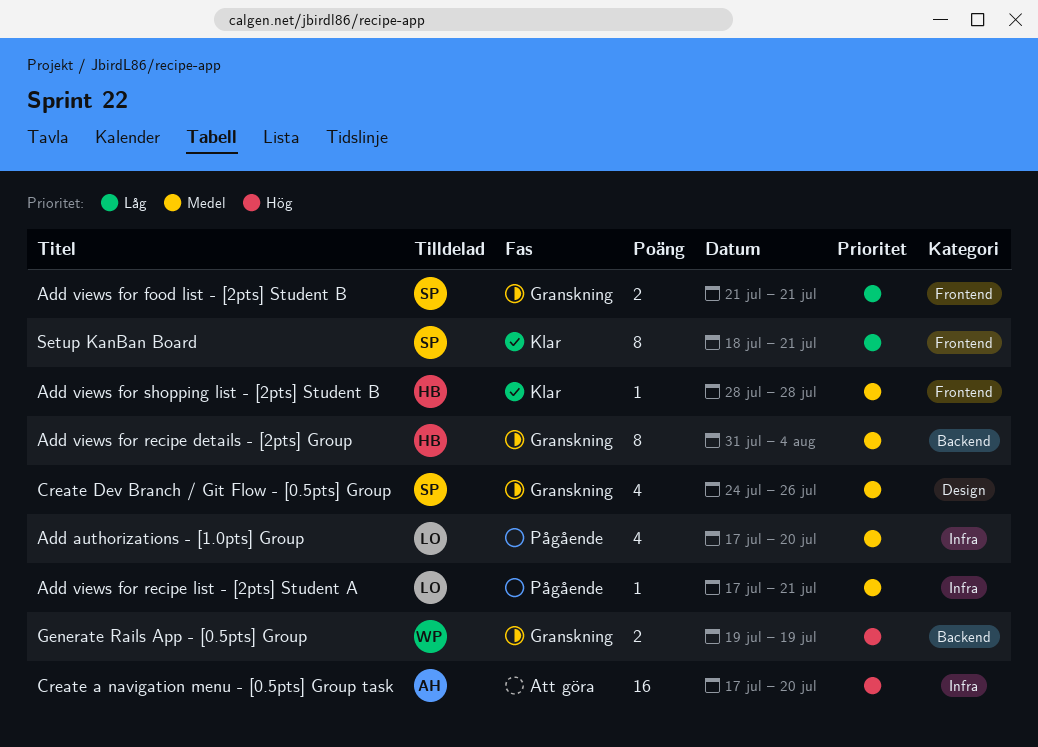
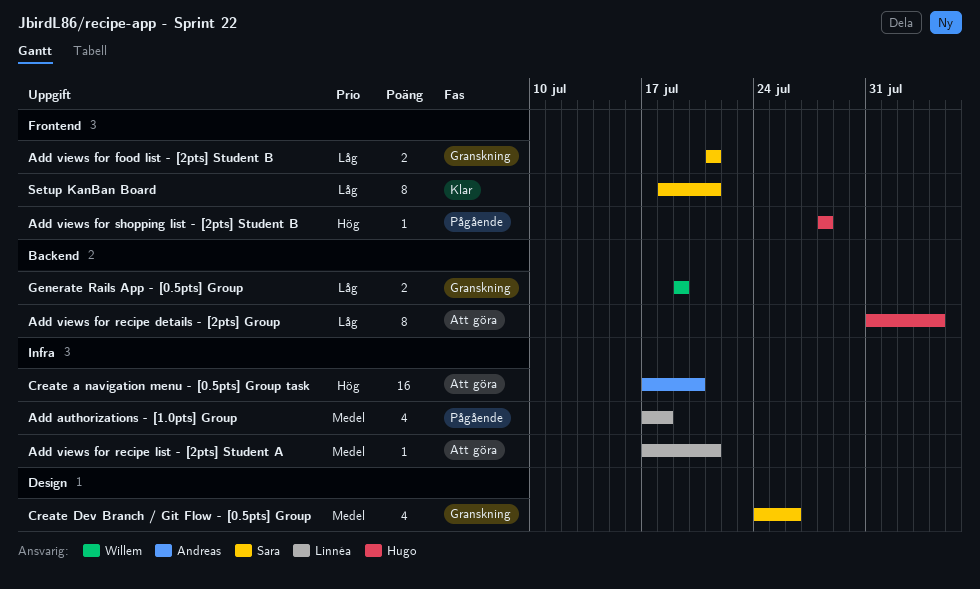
Add authorizations - [1.0pts] Group, due: Jul 20 -> Jul 18
Add views for recipe details - [2pts] Group, status: Granskning -> Att göra
Add views for recipe details - [2pts] Group, priority: Medel -> Låg
Add views for recipe list - [2pts] Student A, status: Pågående -> Att göra
Add views for shopping list - [2pts] Student B, status: Klar -> Pågående
Add views for shopping list - [2pts] Student B, priority: Medel -> Hög
Generate Rails App - [0.5pts] Group, priority: Hög -> Låg

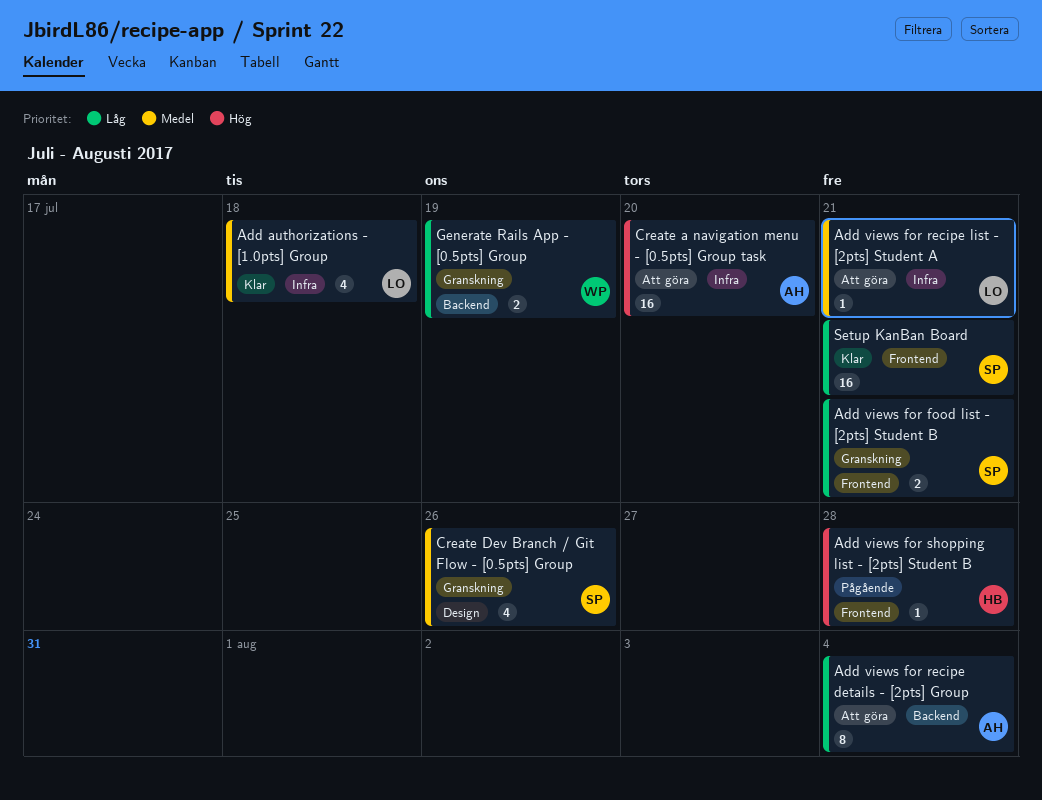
Add authorizations - [1.0pts] Group, status: Pågående -> Klar
Add views for recipe details - [2pts] Group, owner: Hugo -> Andreas
Setup KanBan Board, estimate: 8 -> 16

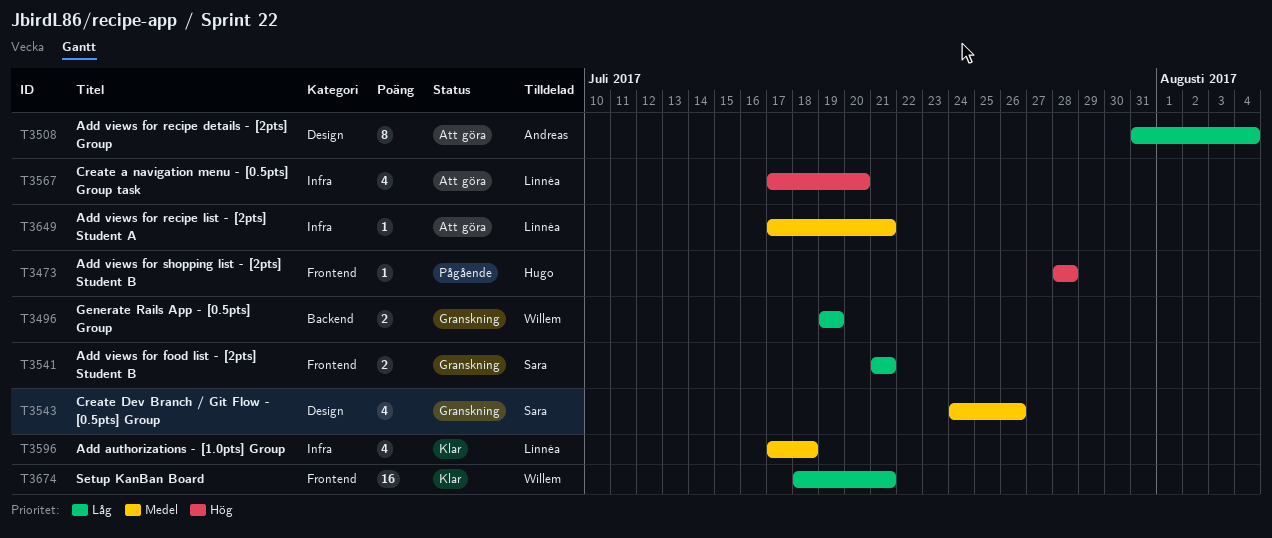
Add views for recipe details - [2pts] Group, label: Backend -> Design
Create a navigation menu - [0.5pts] Group task, owner: Andreas -> Linnéa
Create a navigation menu - [0.5pts] Group task, estimate: 16 -> 4
Setup KanBan Board, owner: Sara -> Willem

